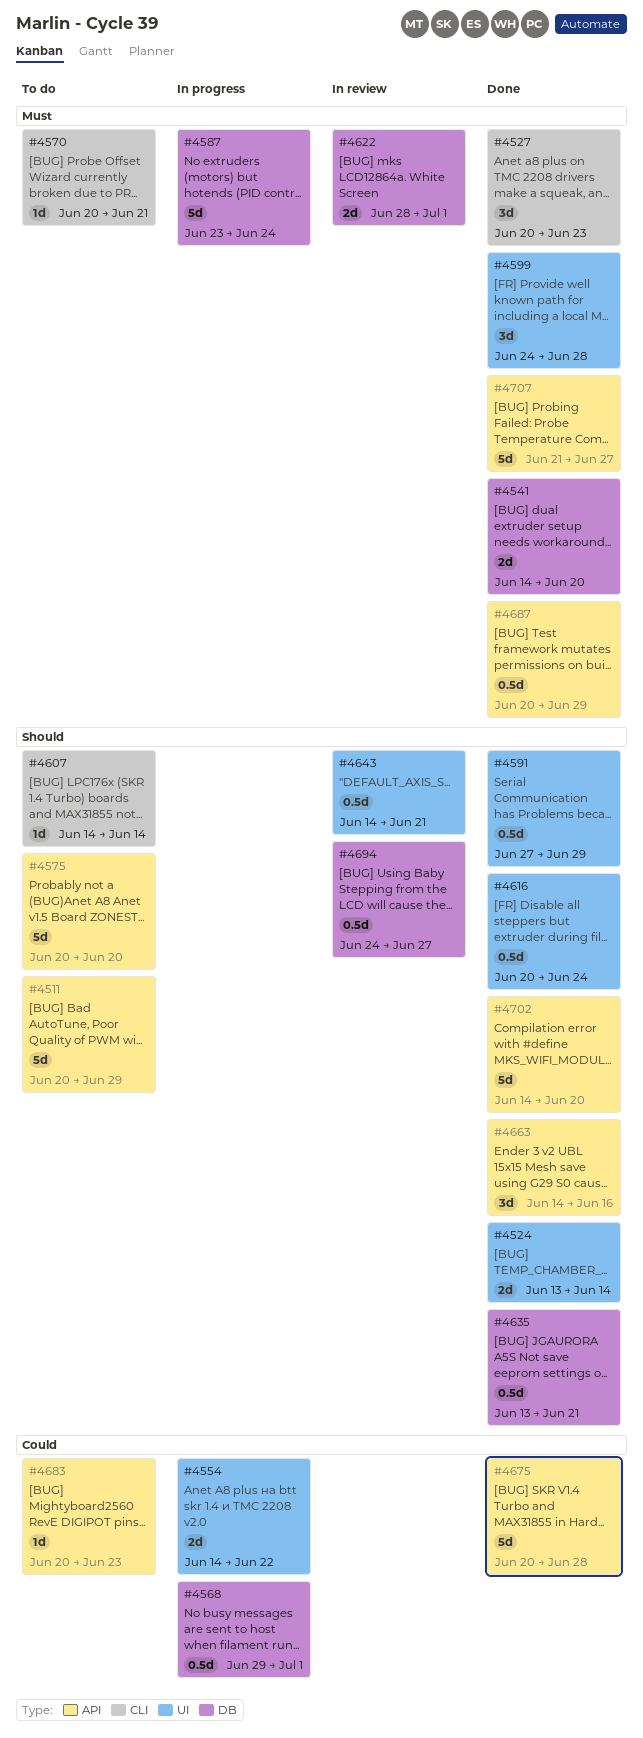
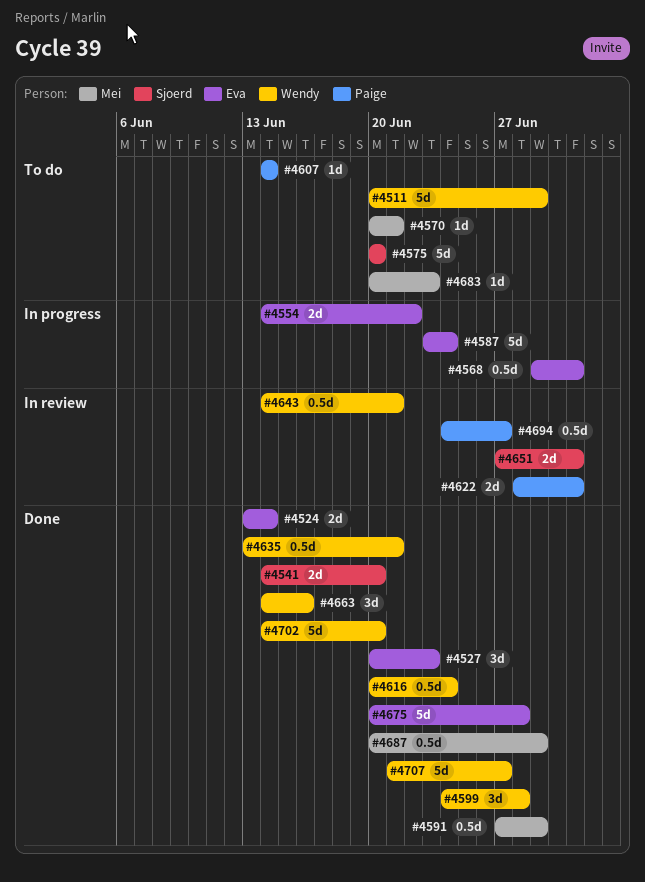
#4651: none -> present

